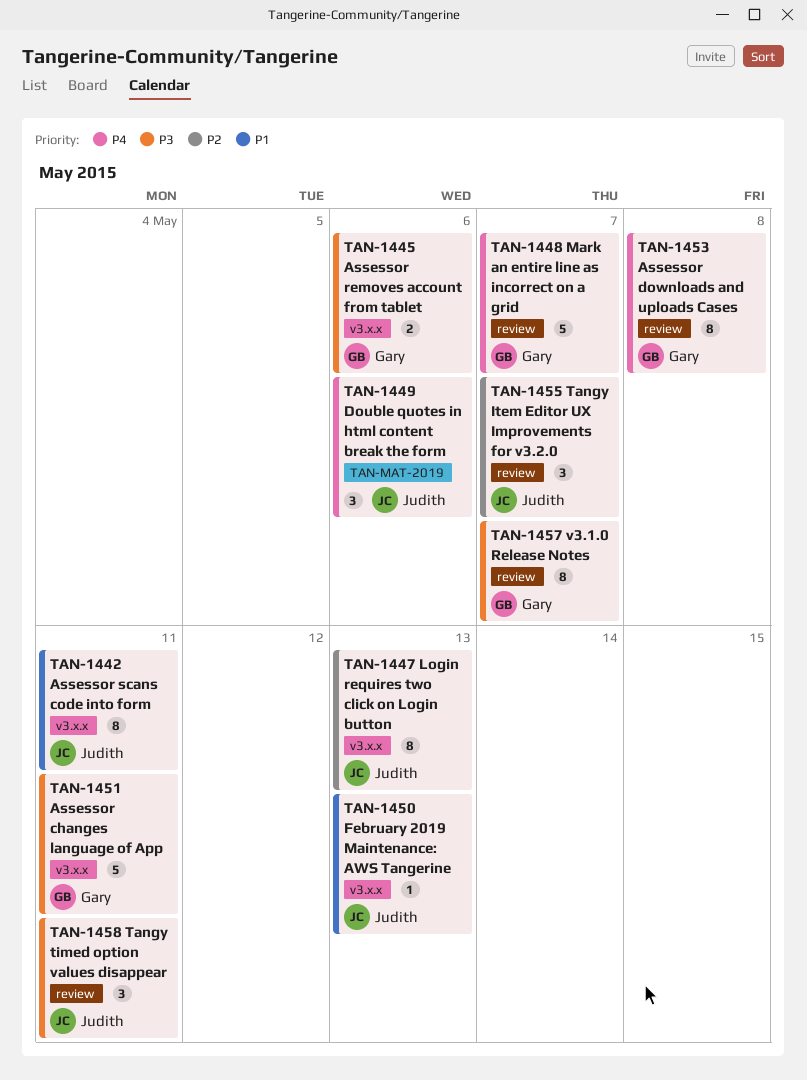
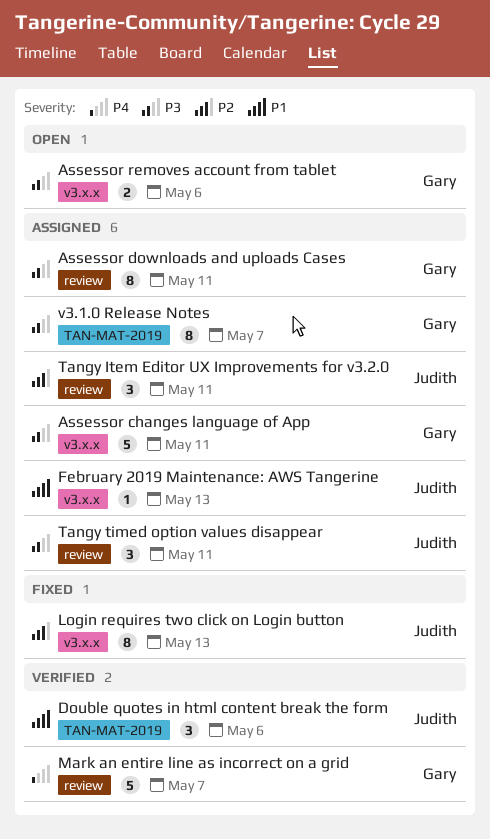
Assessor downloads and uploads Cases, priority: P4 -> P3
Assessor downloads and uploads Cases, due: May 8 -> May 11
Assessor scans code into form: present -> none
Double quotes in html content break the form, priority: P4 -> P1
Tangy Item Editor UX Improvements for v3.2.0, due: May 7 -> May 11
v3.1.0 Release Notes, label: review -> TAN-MAT-2019

